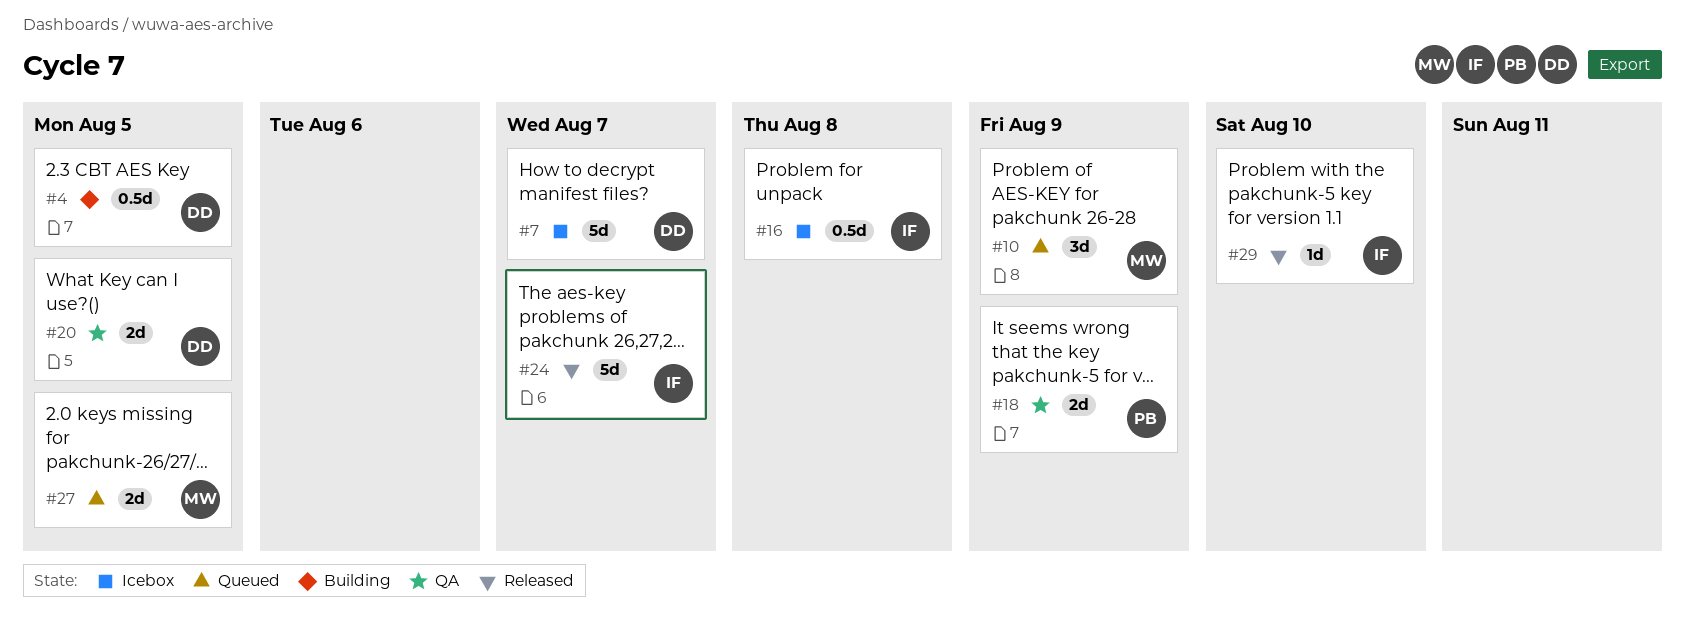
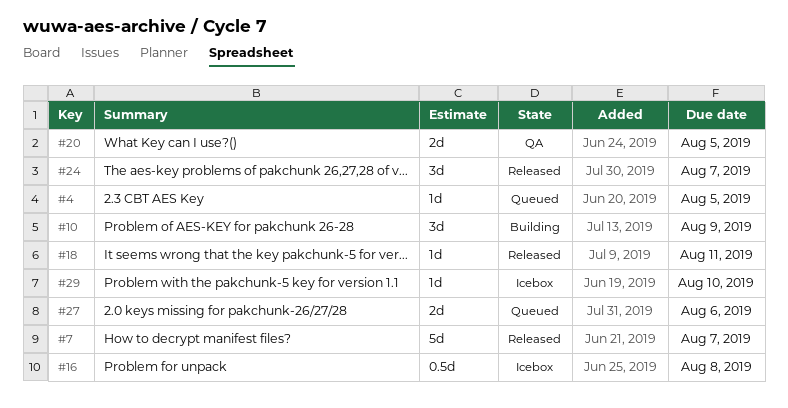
#4, status: Building -> Queued
#4, estimate: 0.5d -> 1d
#7, status: Icebox -> Released
#10, status: Queued -> Building
#18, status: QA -> Released
#18, estimate: 2d -> 1d
#18, due: Aug 9 -> Aug 11
#24, estimate: 5d -> 3d
#27, due: Aug 5 -> Aug 6
#29, status: Released -> Icebox

